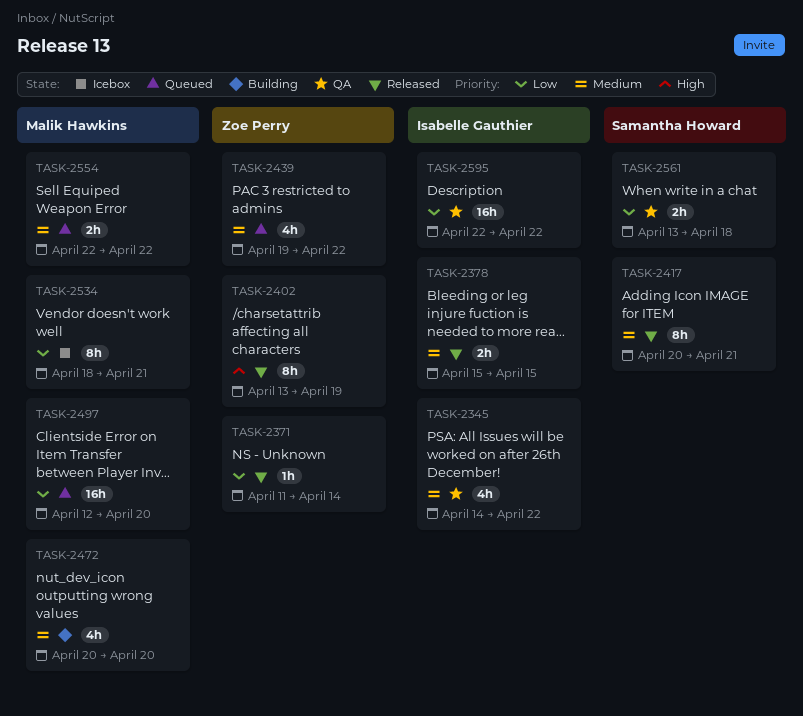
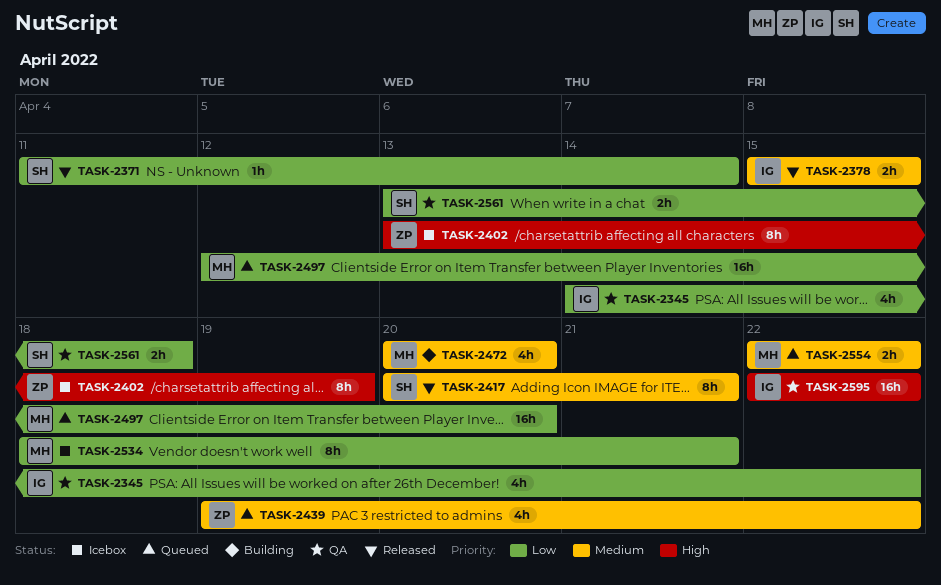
TASK-2345, priority: Medium -> Low
TASK-2371, owner: Zoe Perry -> Samantha Howard
TASK-2402, status: Released -> Icebox
TASK-2595, priority: Low -> High

